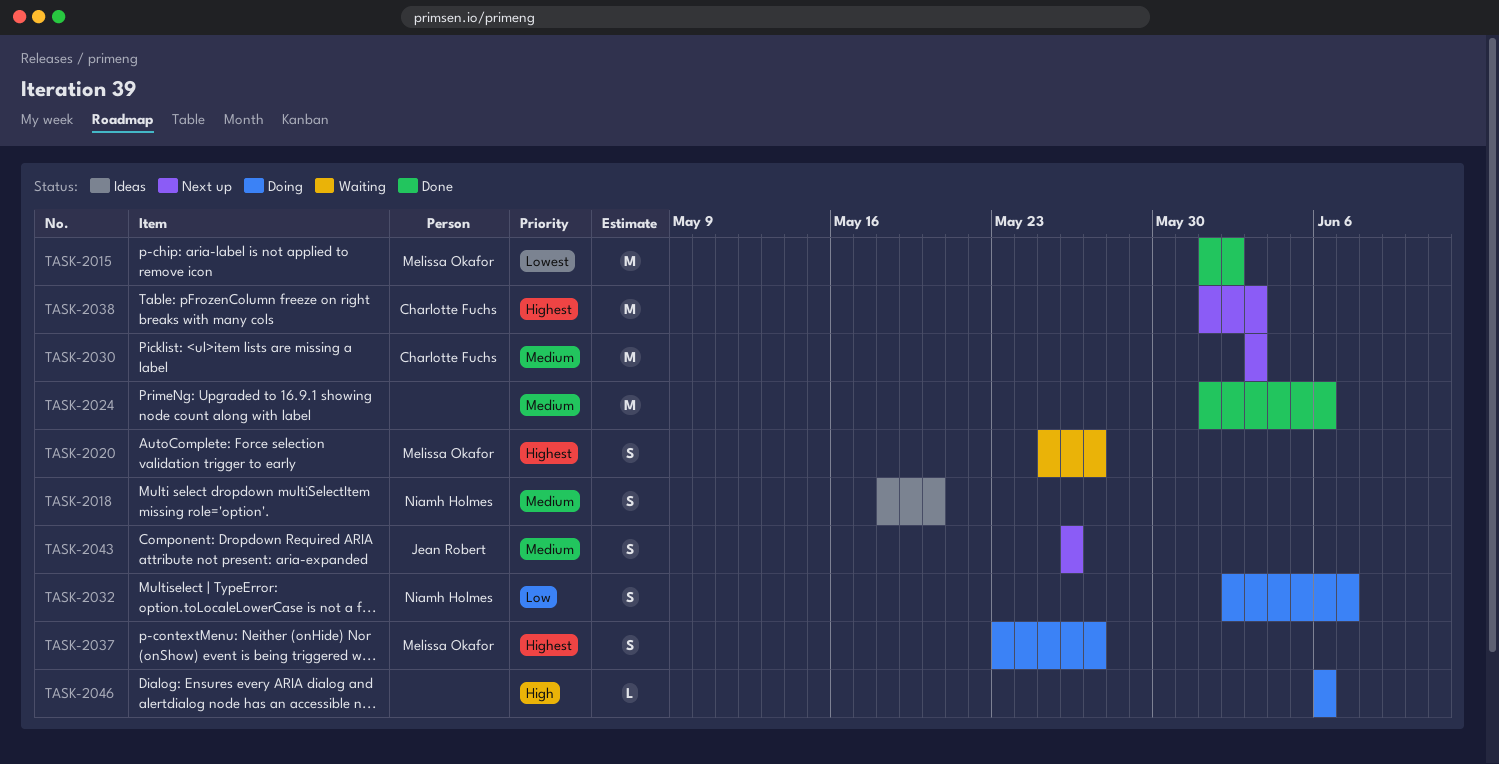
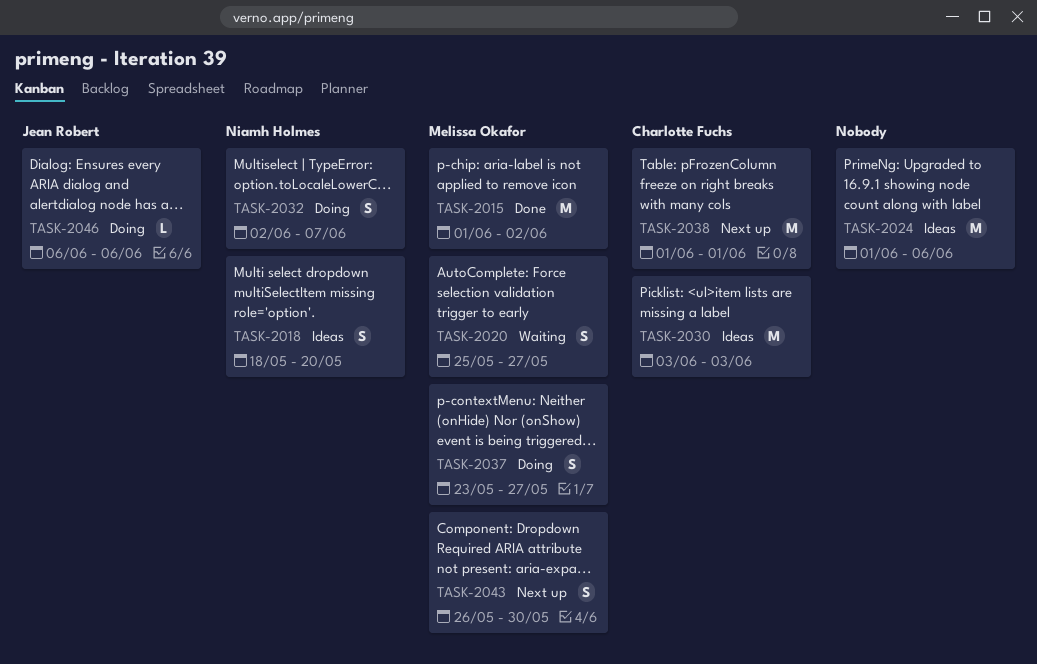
TASK-2024, status: Done -> Ideas
TASK-2030, status: Next up -> Ideas
TASK-2038, due: Jun 3 -> Jun 1
TASK-2043, owner: Jean Robert -> Melissa Okafor
TASK-2043, due: May 26 -> May 30
TASK-2046, owner: none -> Jean Robert

